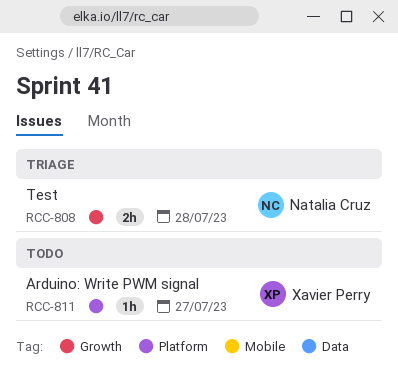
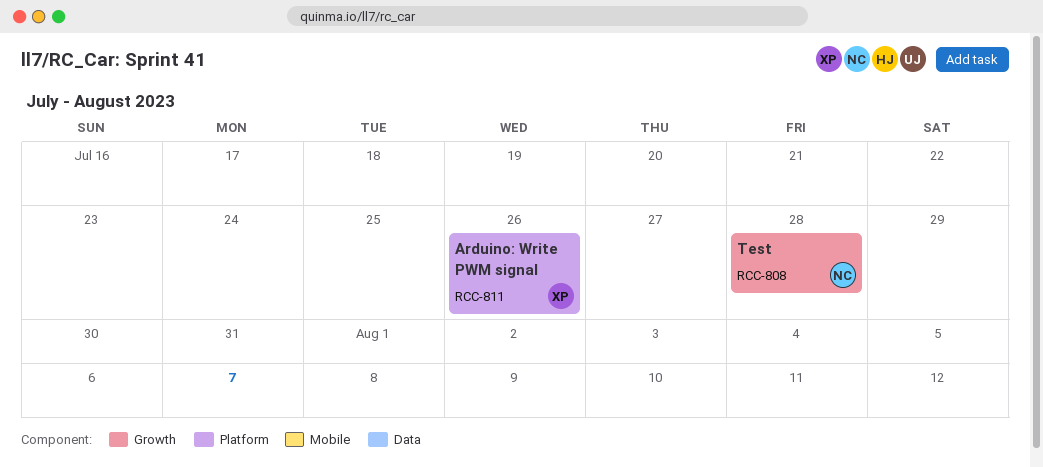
RCC-811, due: Jul 27 -> Jul 26

